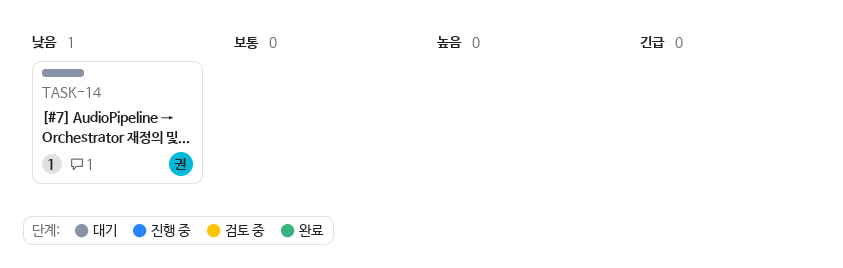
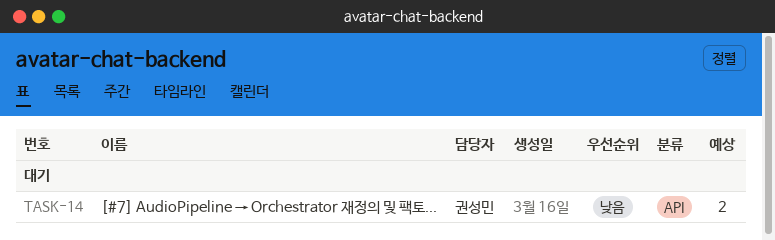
TASK-14, estimate: 1 -> 2

